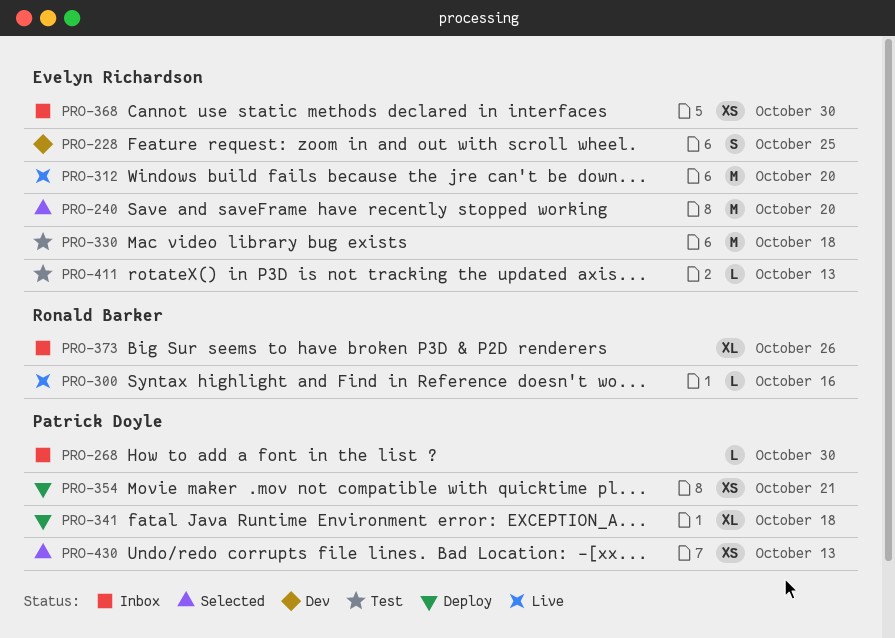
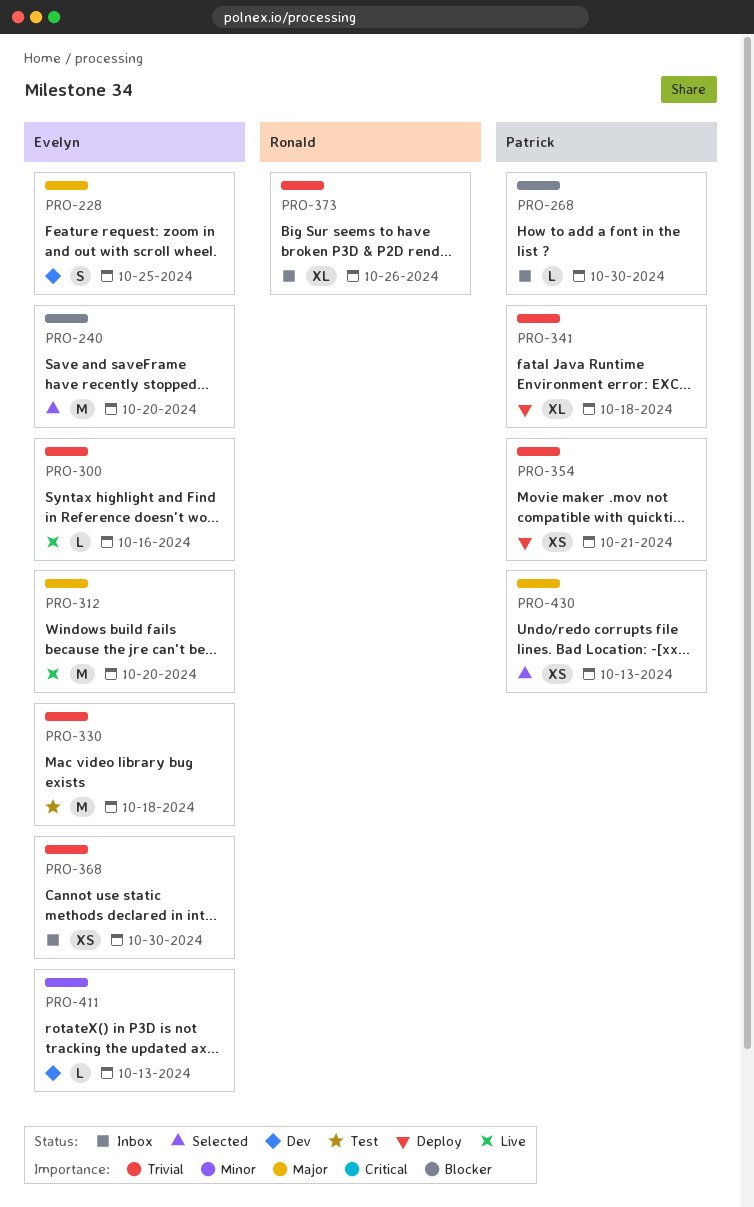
PRO-300, owner: Ronald Barker -> Evelyn Richardson
PRO-411, status: Test -> Dev

